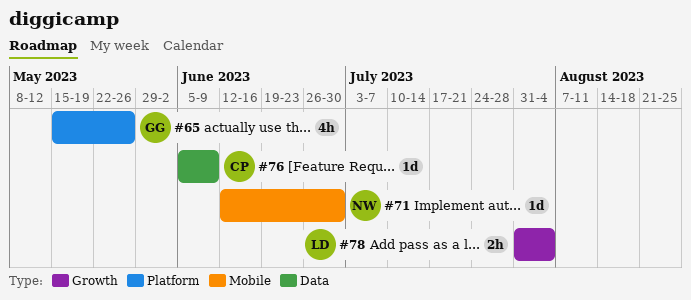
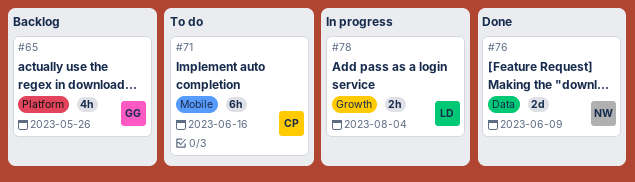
#71, owner: NW -> CP
#71, estimate: 1d -> 6h
#71, due: Jun 30 -> Jun 16
#76, owner: CP -> NW
#76, estimate: 1d -> 2d

